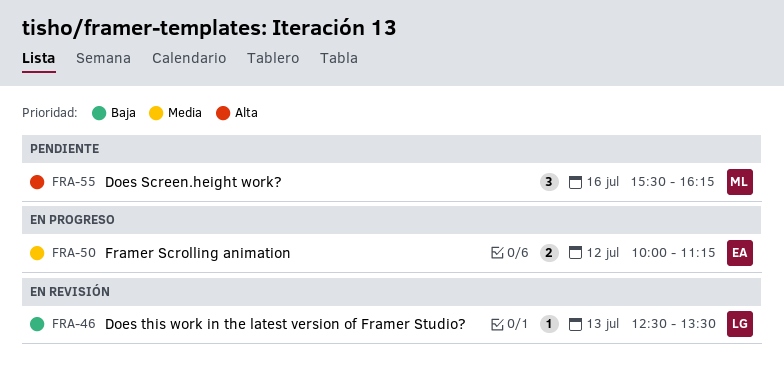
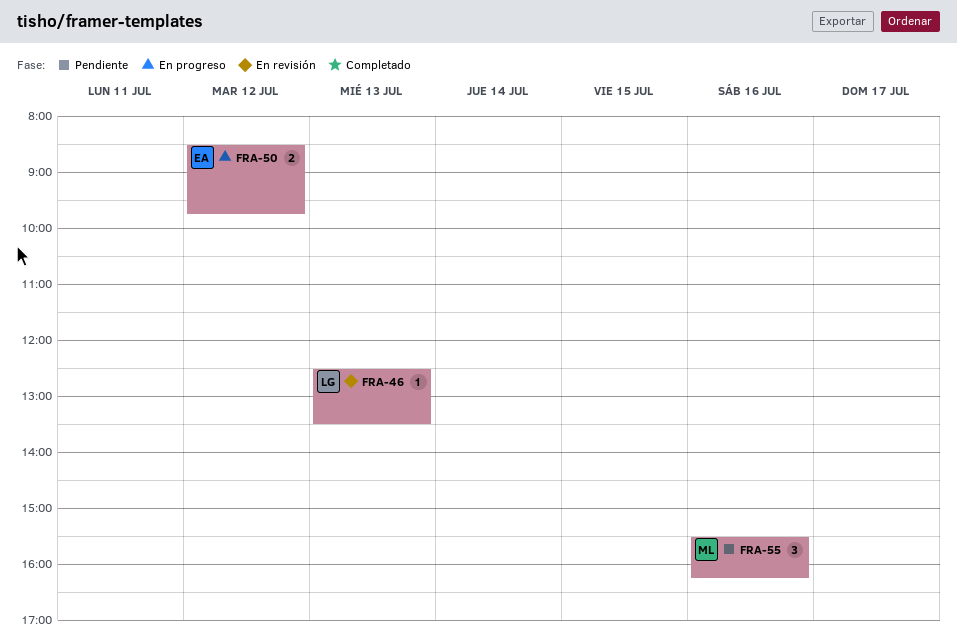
FRA-50, begins: 10:00 -> 08:30
FRA-50, ends: 11:15 -> 09:45

